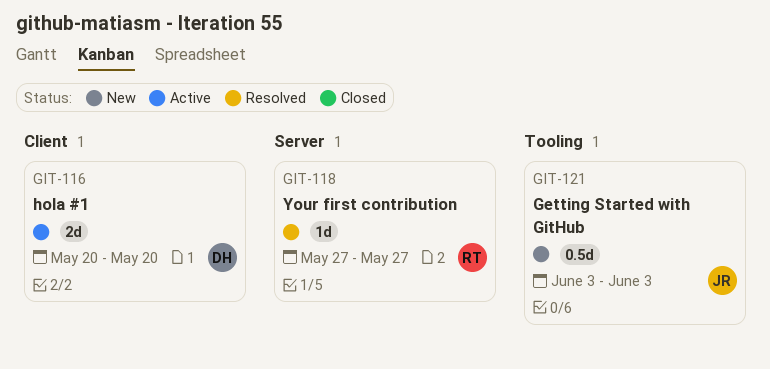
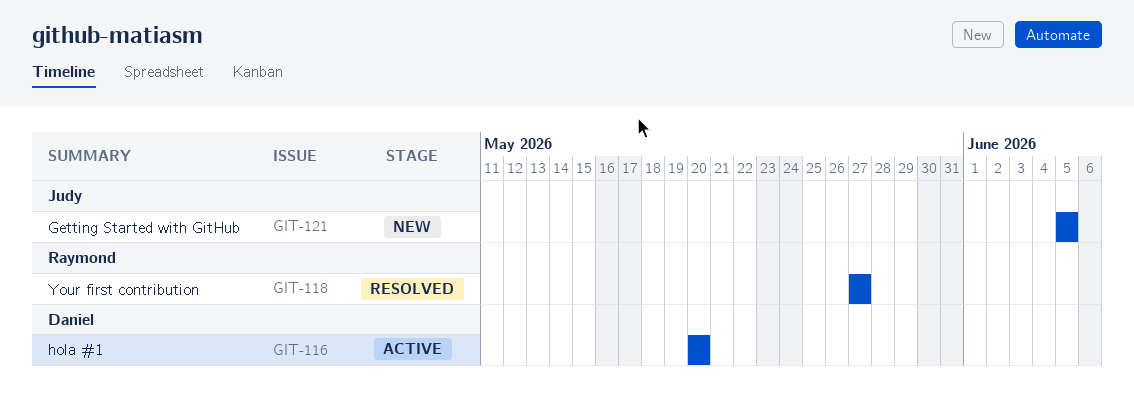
GIT-121, start: Jun 3 -> Jun 5
GIT-121, due: Jun 3 -> Jun 5

